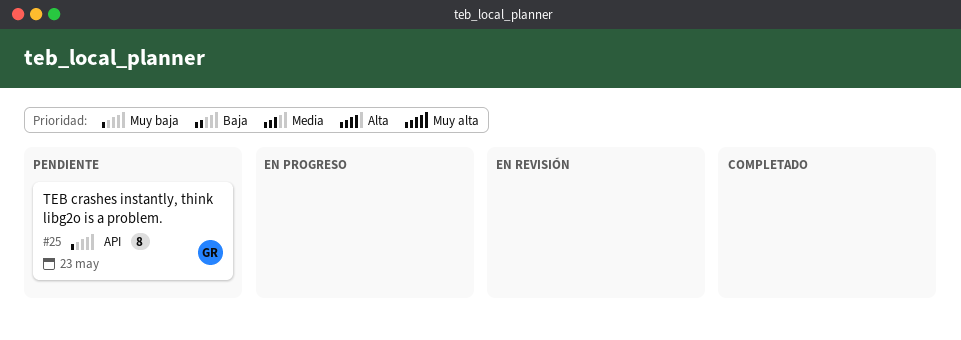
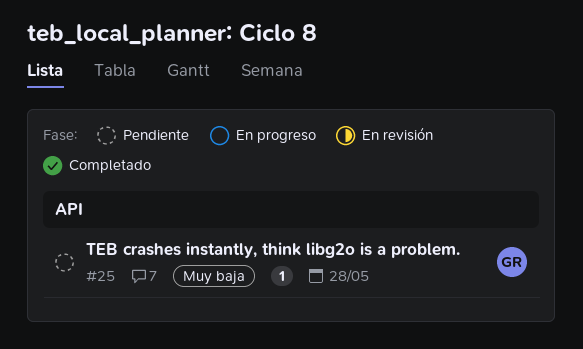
#25, estimate: 8 -> 1
#25, due: May 23 -> May 28

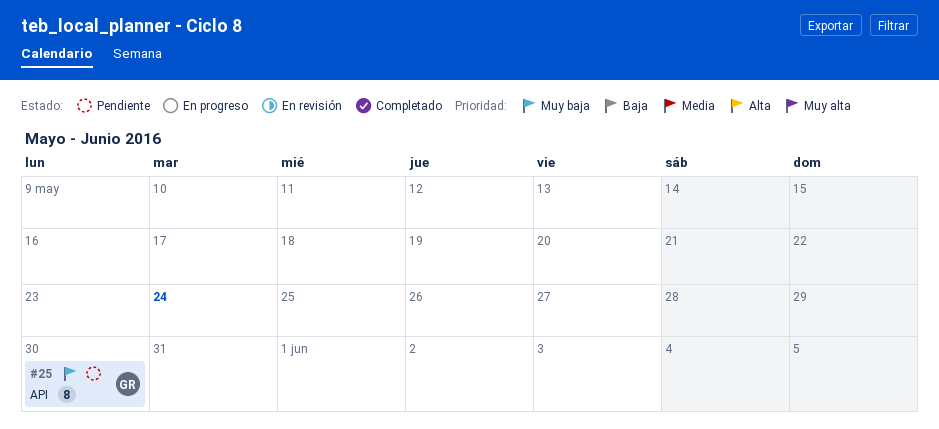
#25, estimate: 1 -> 8
#25, due: May 28 -> May 30

